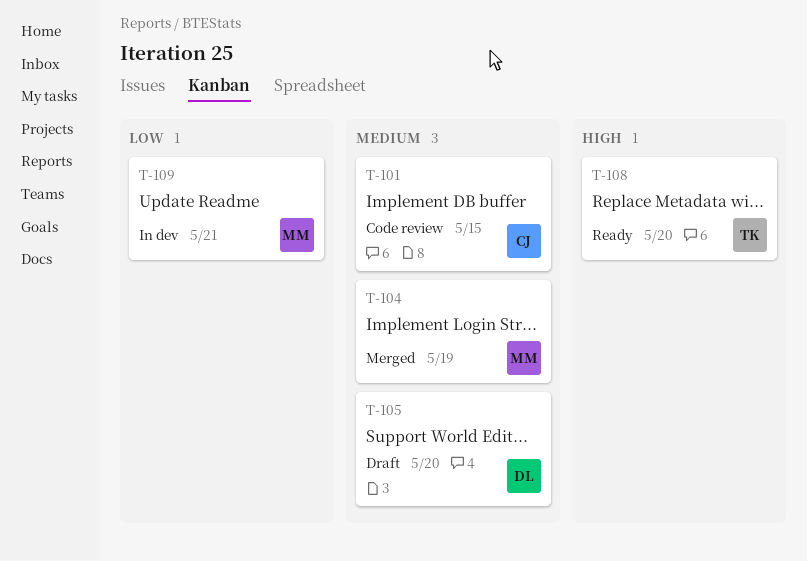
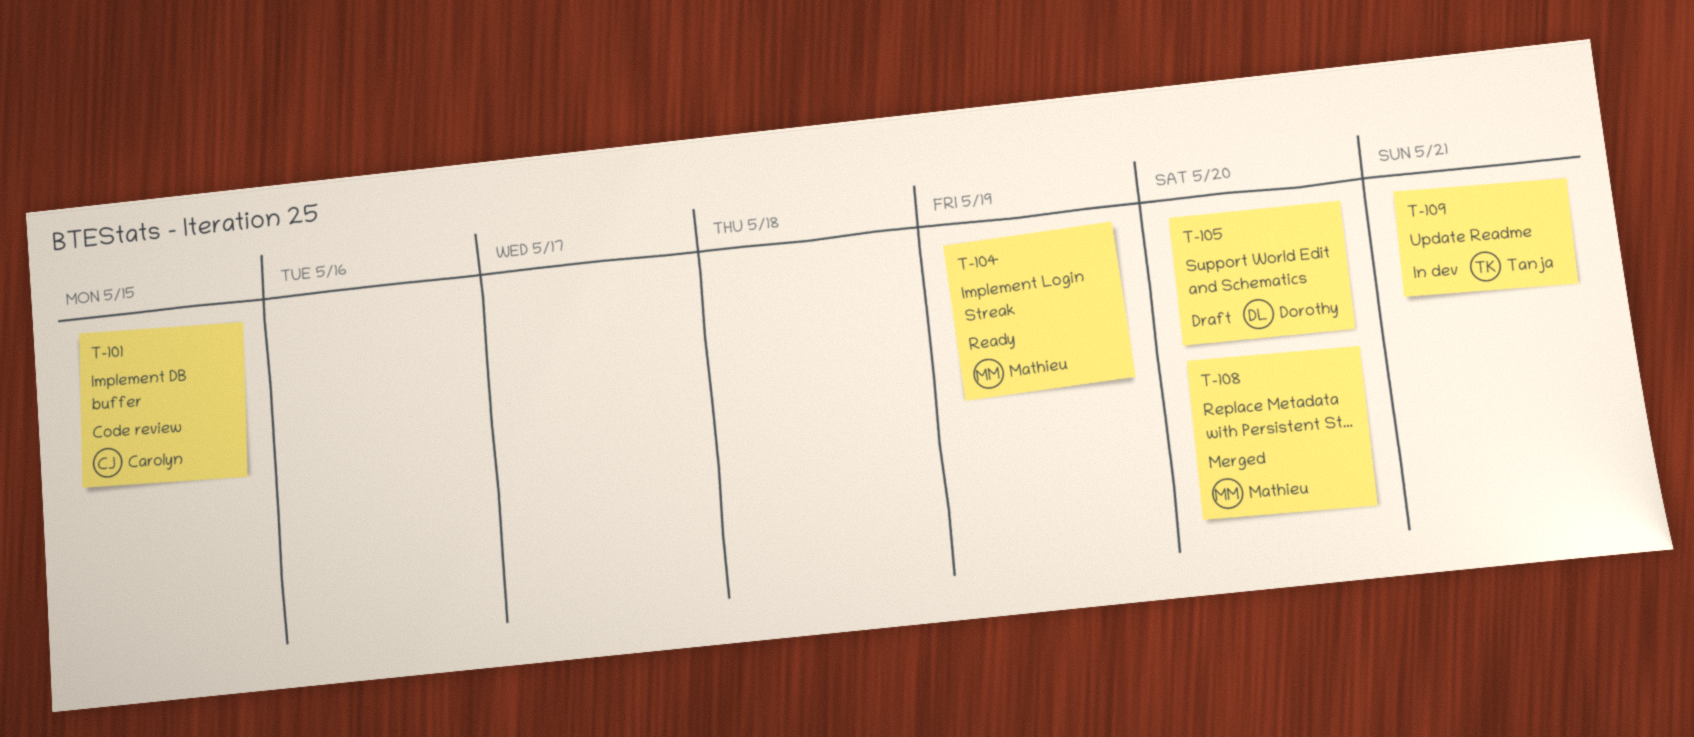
T-104, status: Merged -> Ready
T-108, status: Ready -> Merged
T-108, owner: Tanja -> Mathieu
T-109, owner: Mathieu -> Tanja

